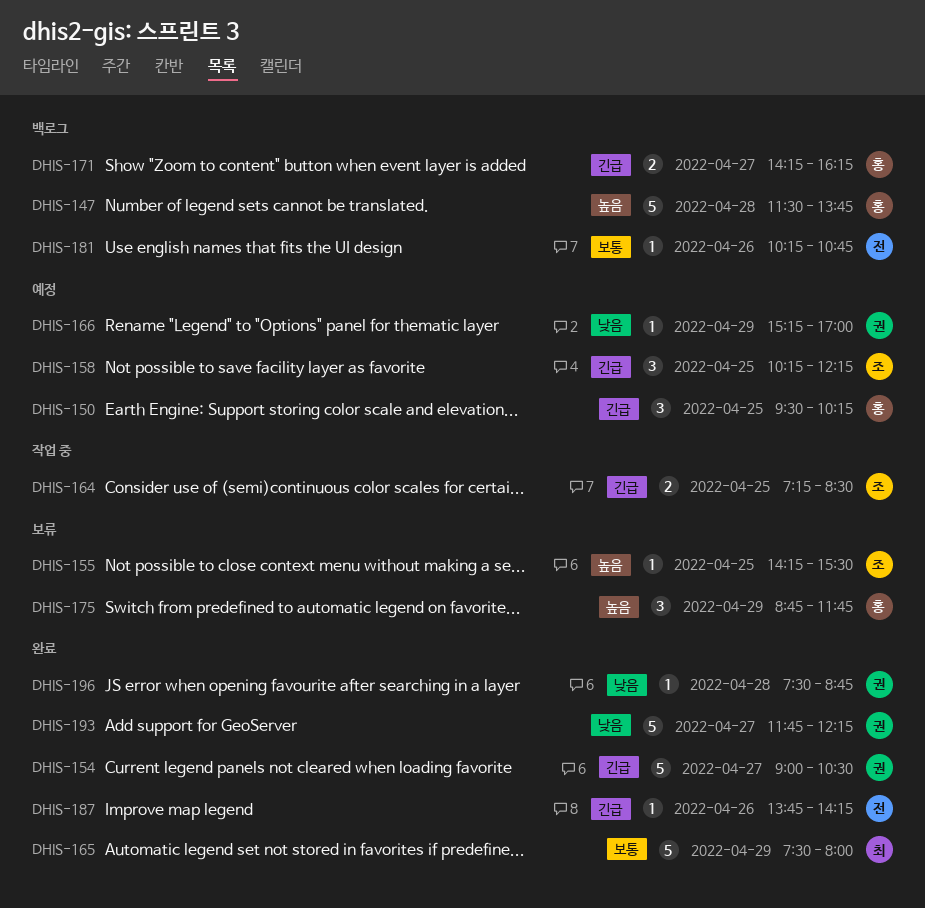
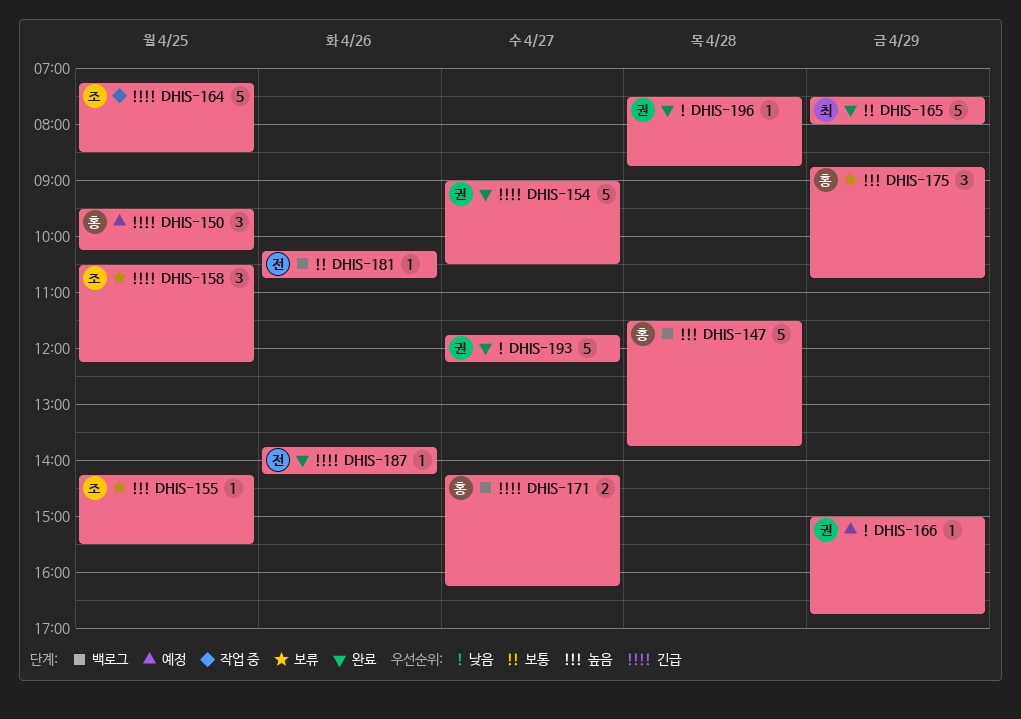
DHIS-158, status: 예정 -> 보류
DHIS-158, begins: 10:15 -> 10:30
DHIS-164, estimate: 2 -> 5
DHIS-166, begins: 15:15 -> 15:00
DHIS-166, ends: 17:00 -> 16:45
DHIS-175, ends: 11:45 -> 10:45

